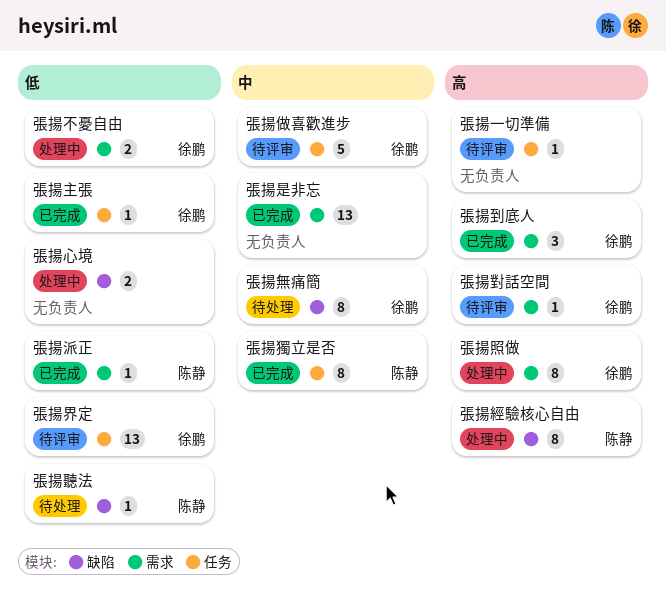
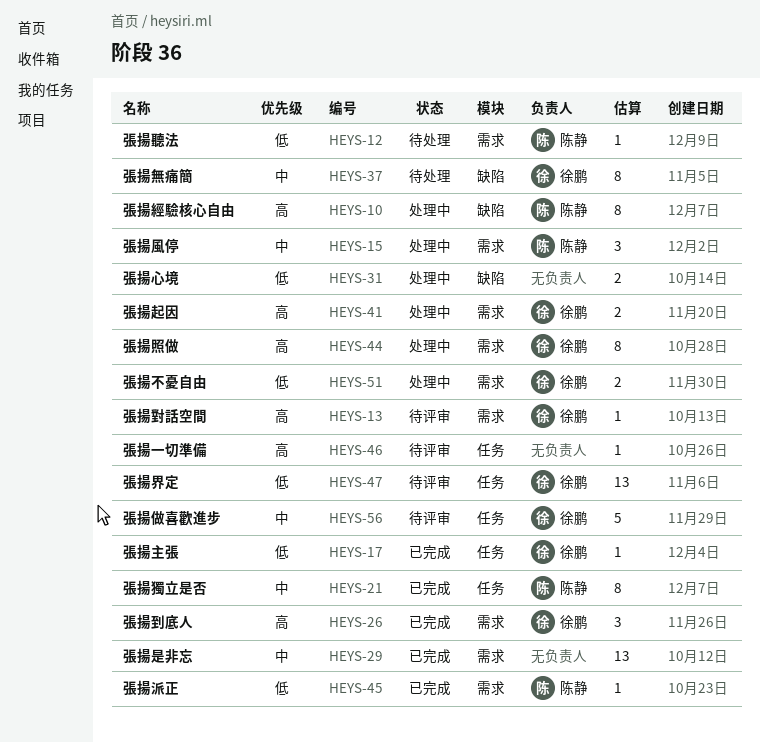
張揚聽法, label: 缺陷 -> 需求
張揚起因: none -> present
張揚風停: none -> present

